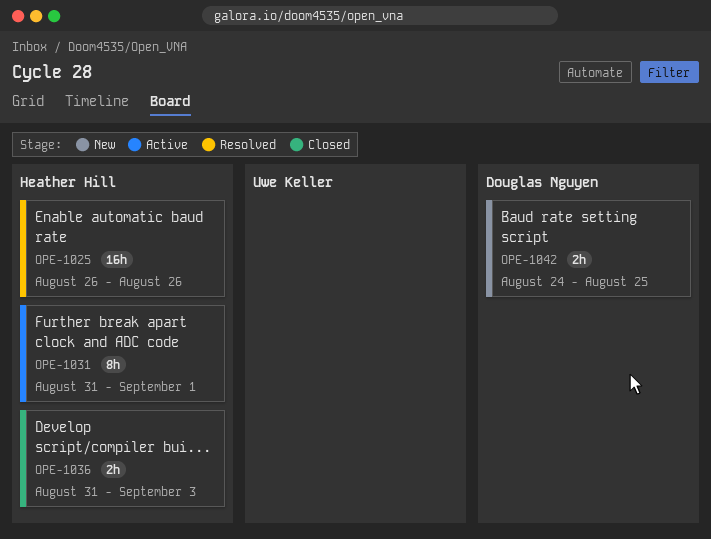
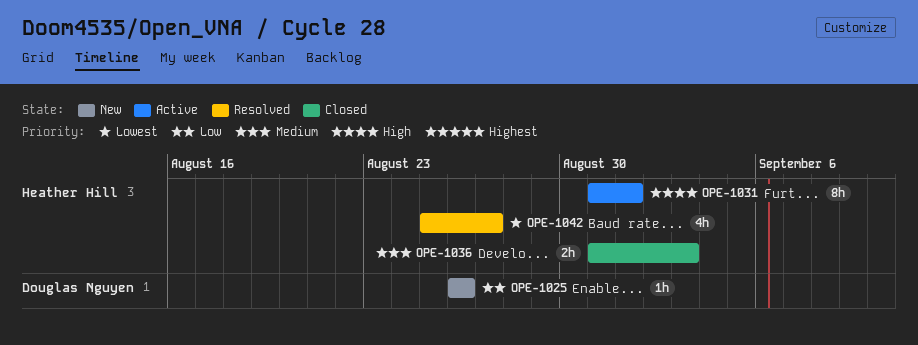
OPE-1025, status: Resolved -> New
OPE-1025, owner: Heather Hill -> Douglas Nguyen
OPE-1025, estimate: 16h -> 1h
OPE-1042, status: New -> Resolved
OPE-1042, owner: Douglas Nguyen -> Heather Hill
OPE-1042, estimate: 2h -> 4h
OPE-1042, start: Aug 24 -> Aug 25
OPE-1042, due: Aug 25 -> Aug 27

